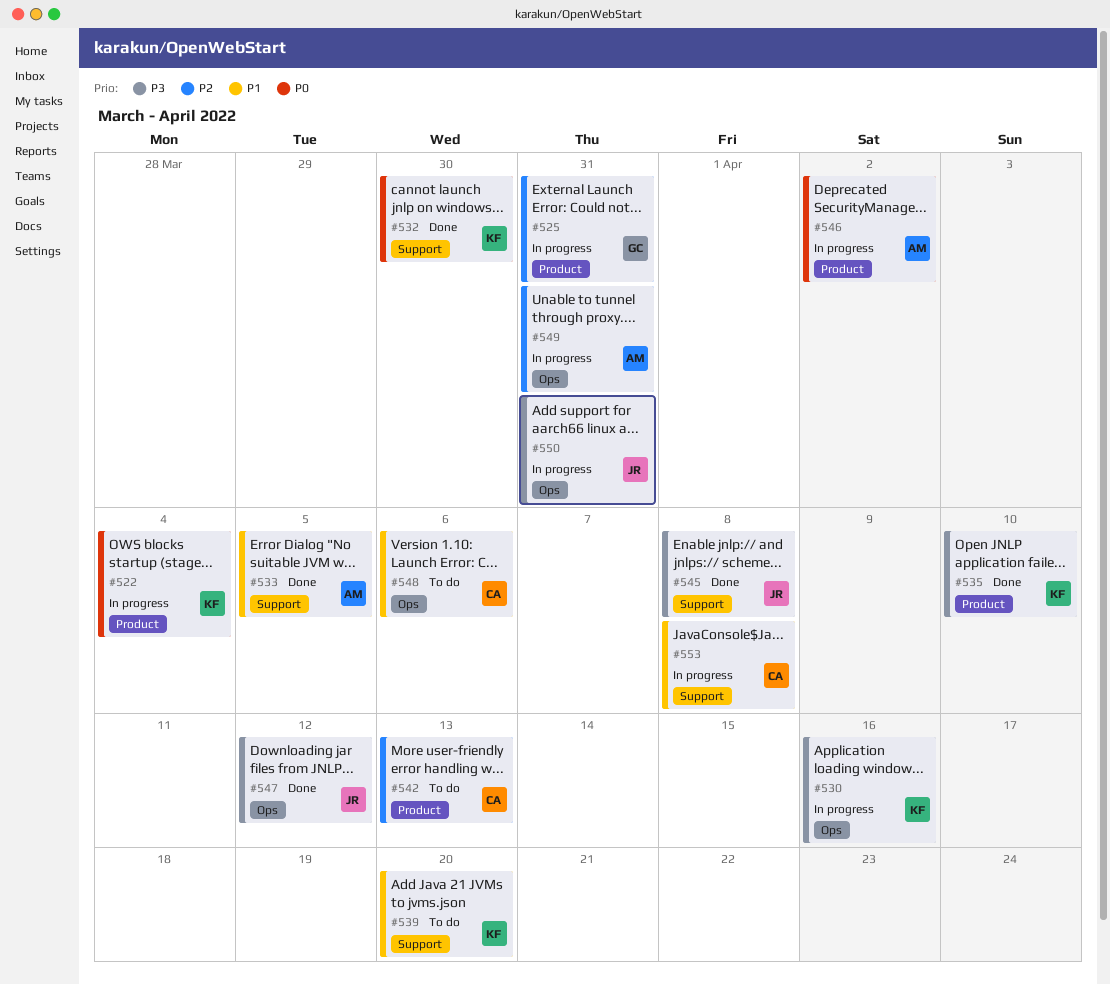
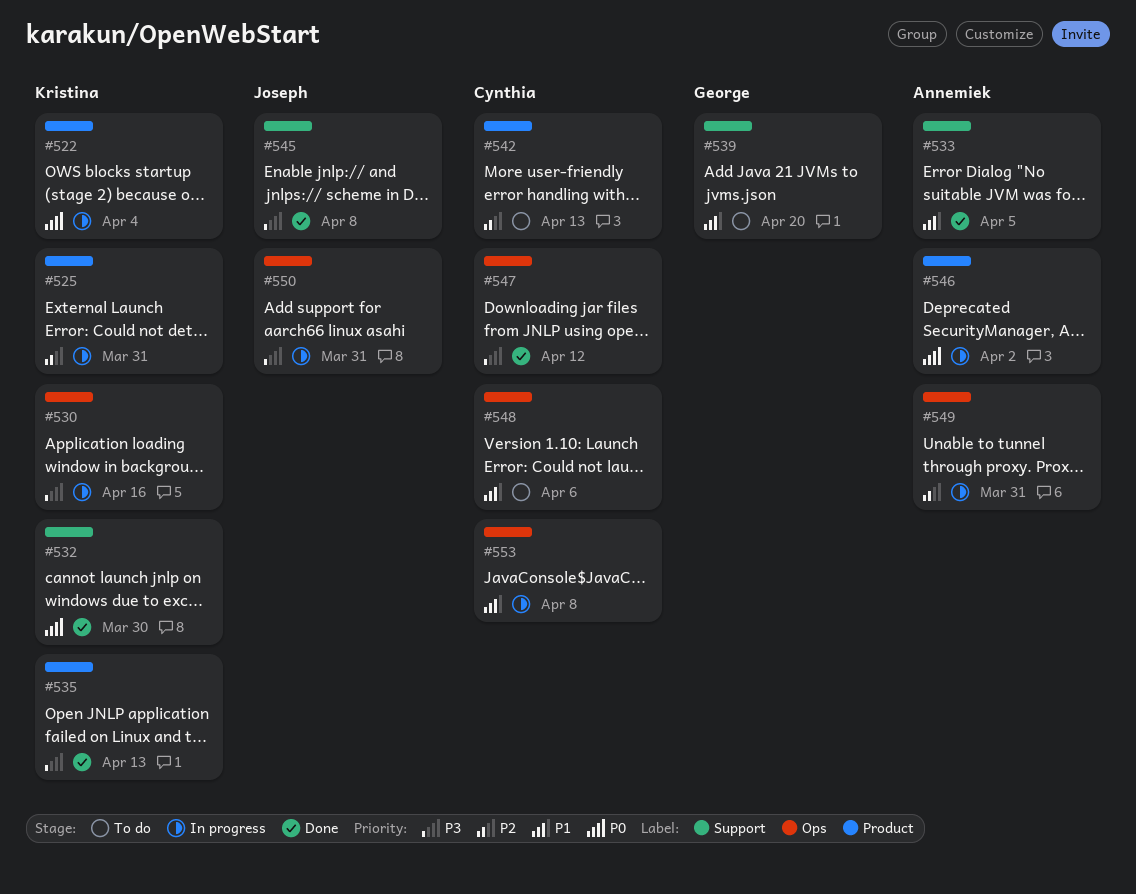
#525, owner: George -> Kristina
#535, due: Apr 10 -> Apr 13
#539, owner: Kristina -> George
#547, owner: Joseph -> Cynthia
#553, label: Support -> Ops

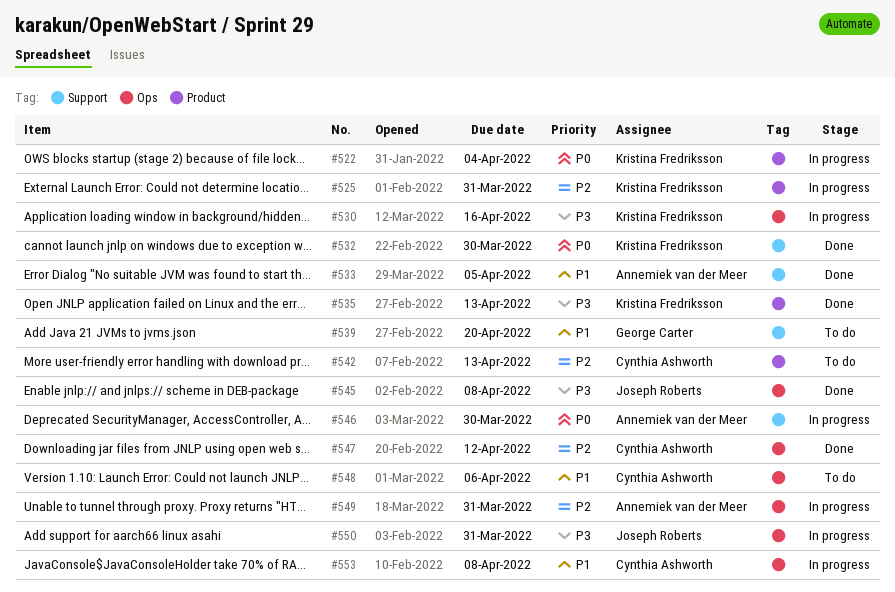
#545, label: Support -> Ops
#546, label: Product -> Support
#546, due: Apr 2 -> Mar 30
#547, priority: P3 -> P2

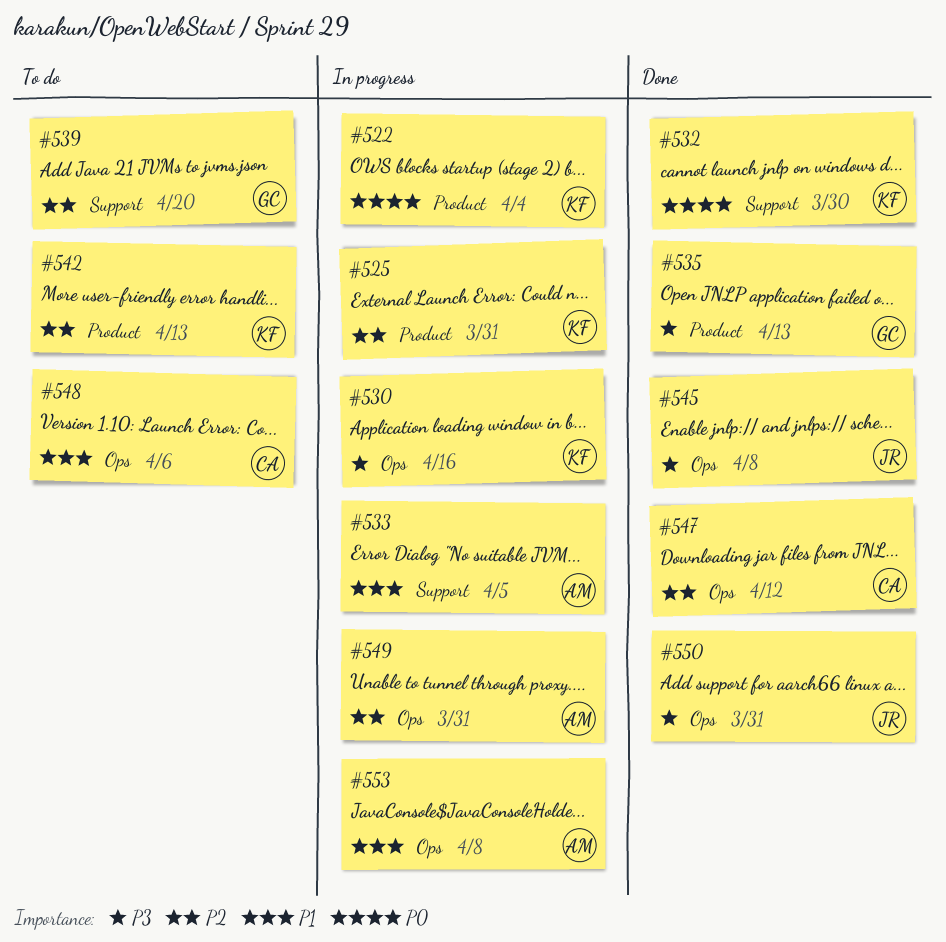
#533, status: Done -> In progress
#535, owner: Kristina Fredriksson -> George Carter
#539, priority: P1 -> P2
#542, owner: Cynthia Ashworth -> Kristina Fredriksson
#546: present -> none
#550, status: In progress -> Done
#553, owner: Cynthia Ashworth -> Annemiek van der Meer

